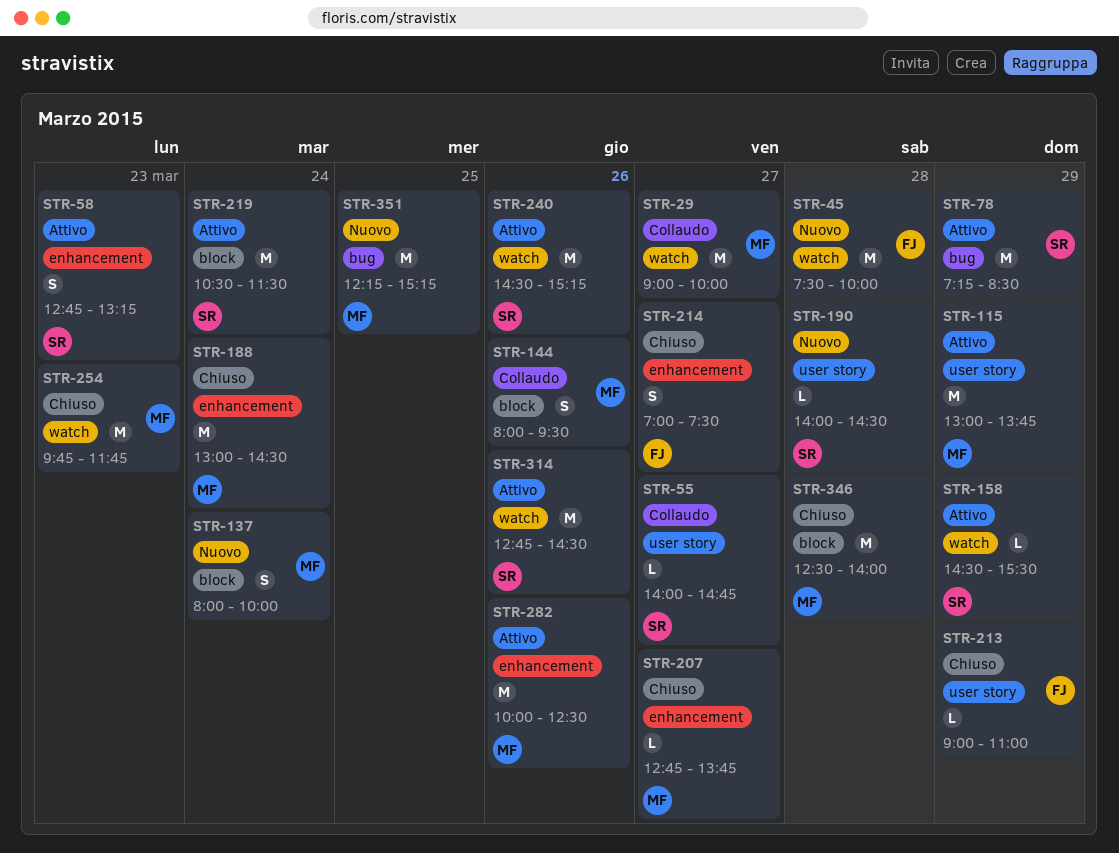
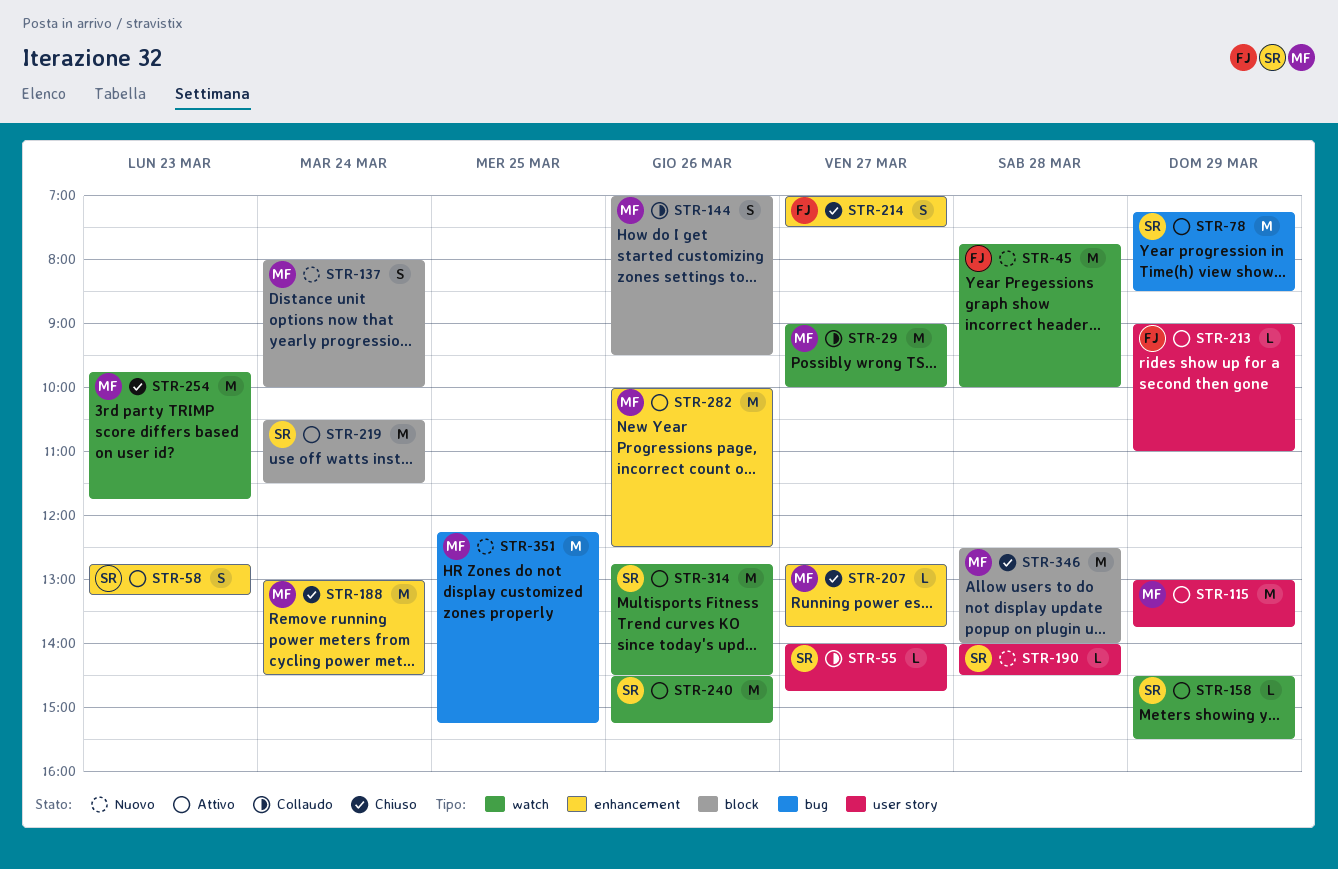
STR-45, begins: 07:30 -> 07:45
STR-144, begins: 08:00 -> 07:00
STR-213, status: Chiuso -> Attivo

